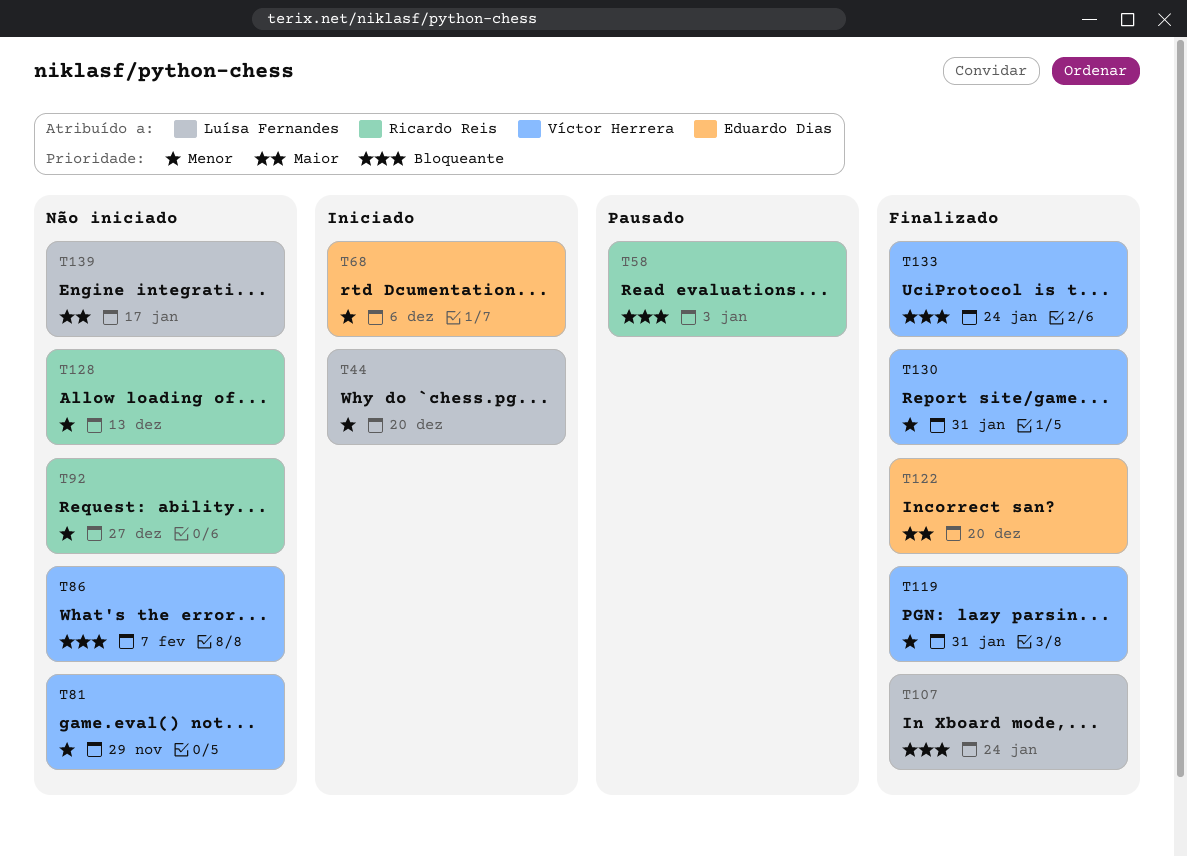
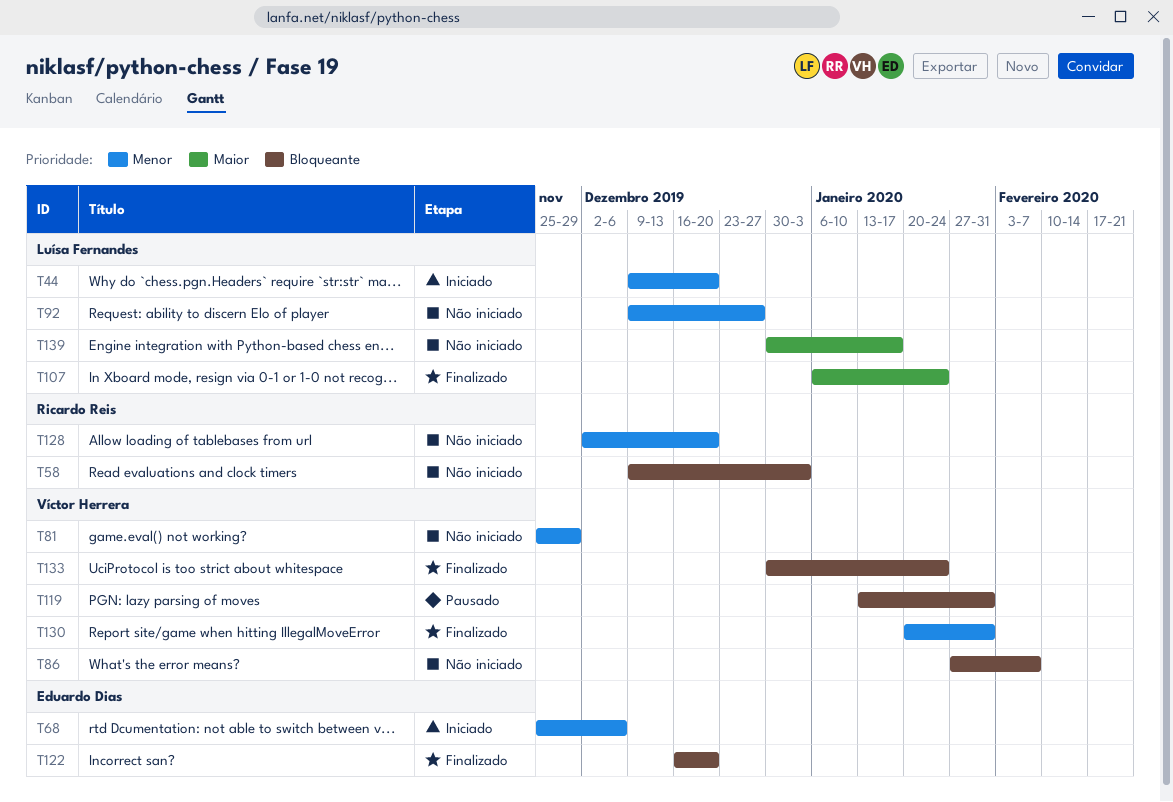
T58, status: Pausado -> Não iniciado
T92, owner: Ricardo Reis -> Luísa Fernandes
T107, priority: Bloqueante -> Maior
T119, status: Finalizado -> Pausado
T119, priority: Menor -> Bloqueante
T122, priority: Maior -> Bloqueante
T128, due: Dec 13 -> Dec 20

